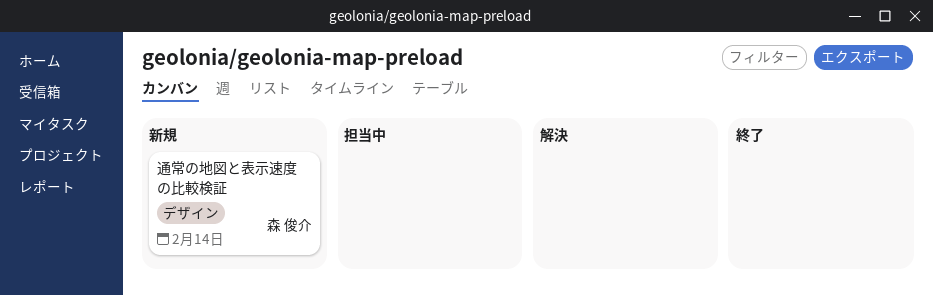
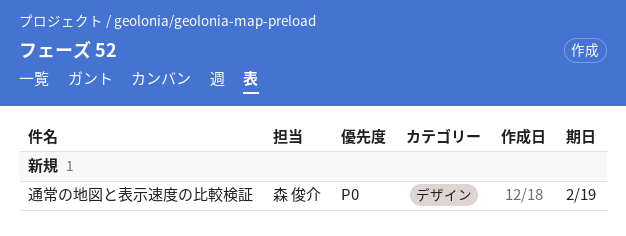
通常の地図と表示速度の比較検証, due: Feb 14 -> Feb 19

